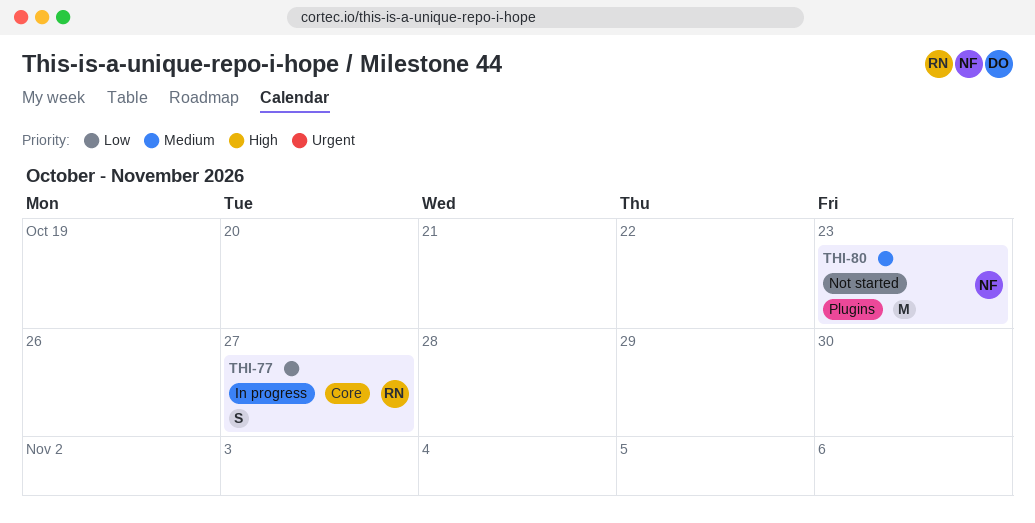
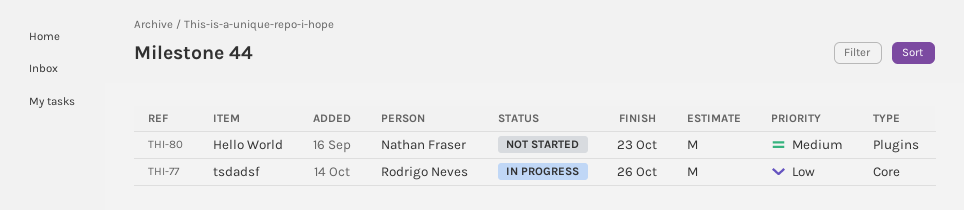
THI-77, estimate: S -> M
THI-77, due: Oct 27 -> Oct 26

